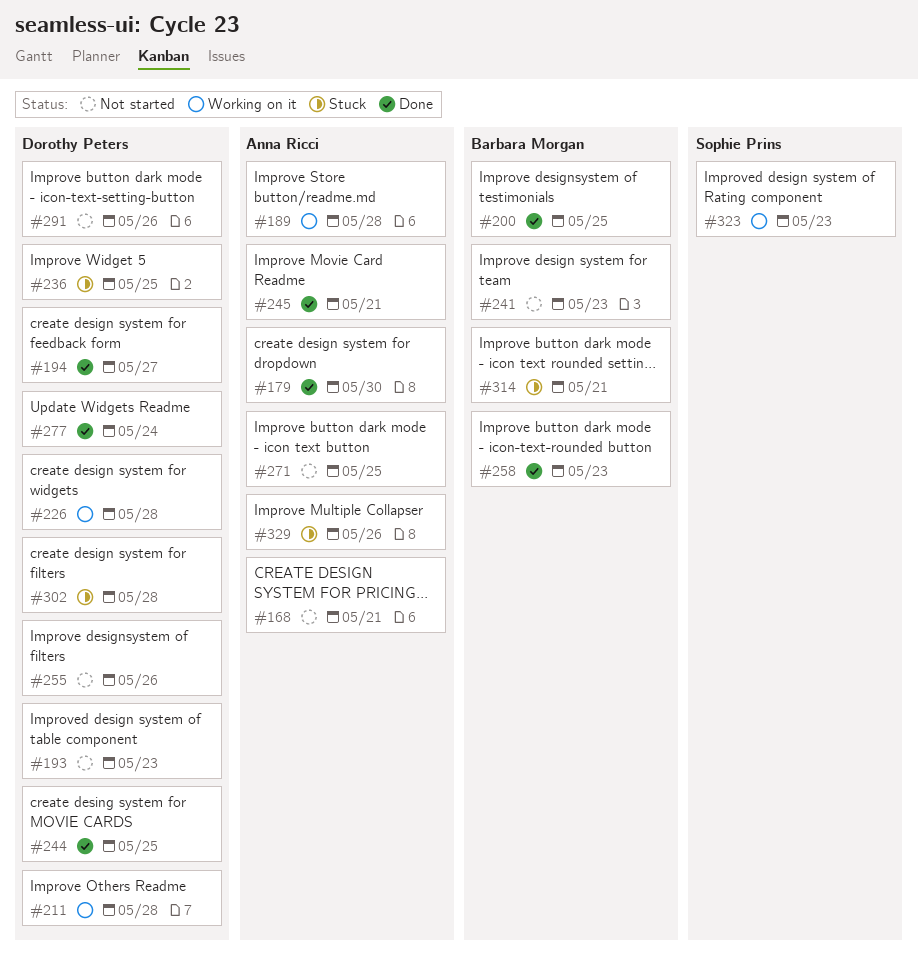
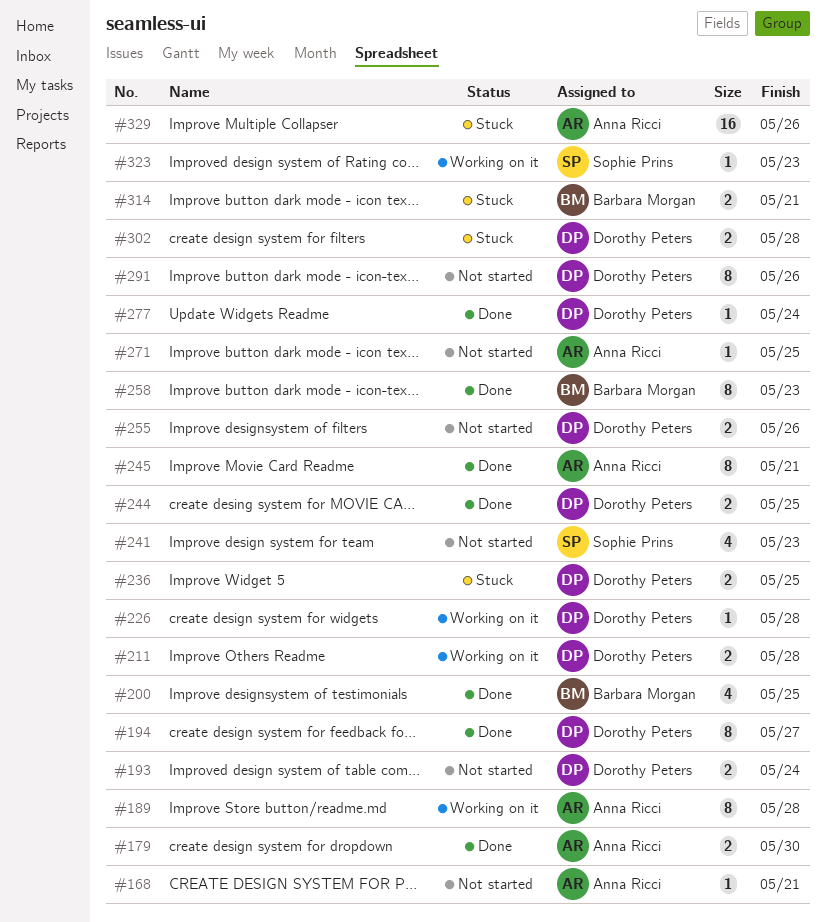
#193, due: May 23 -> May 24
#241, owner: Barbara Morgan -> Sophie Prins

